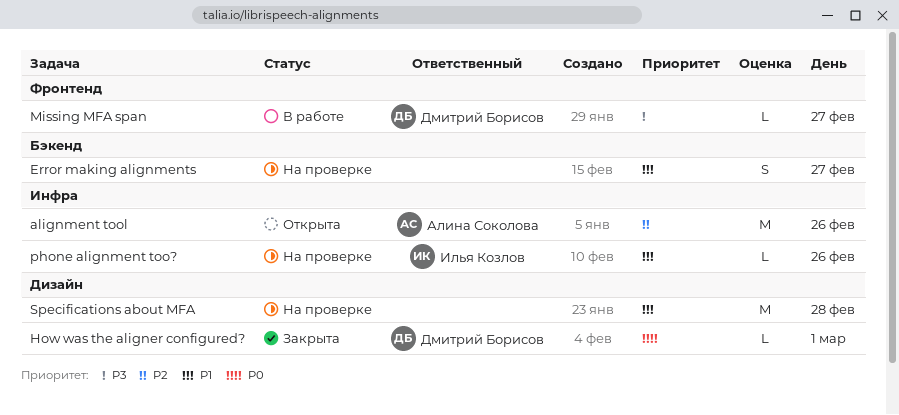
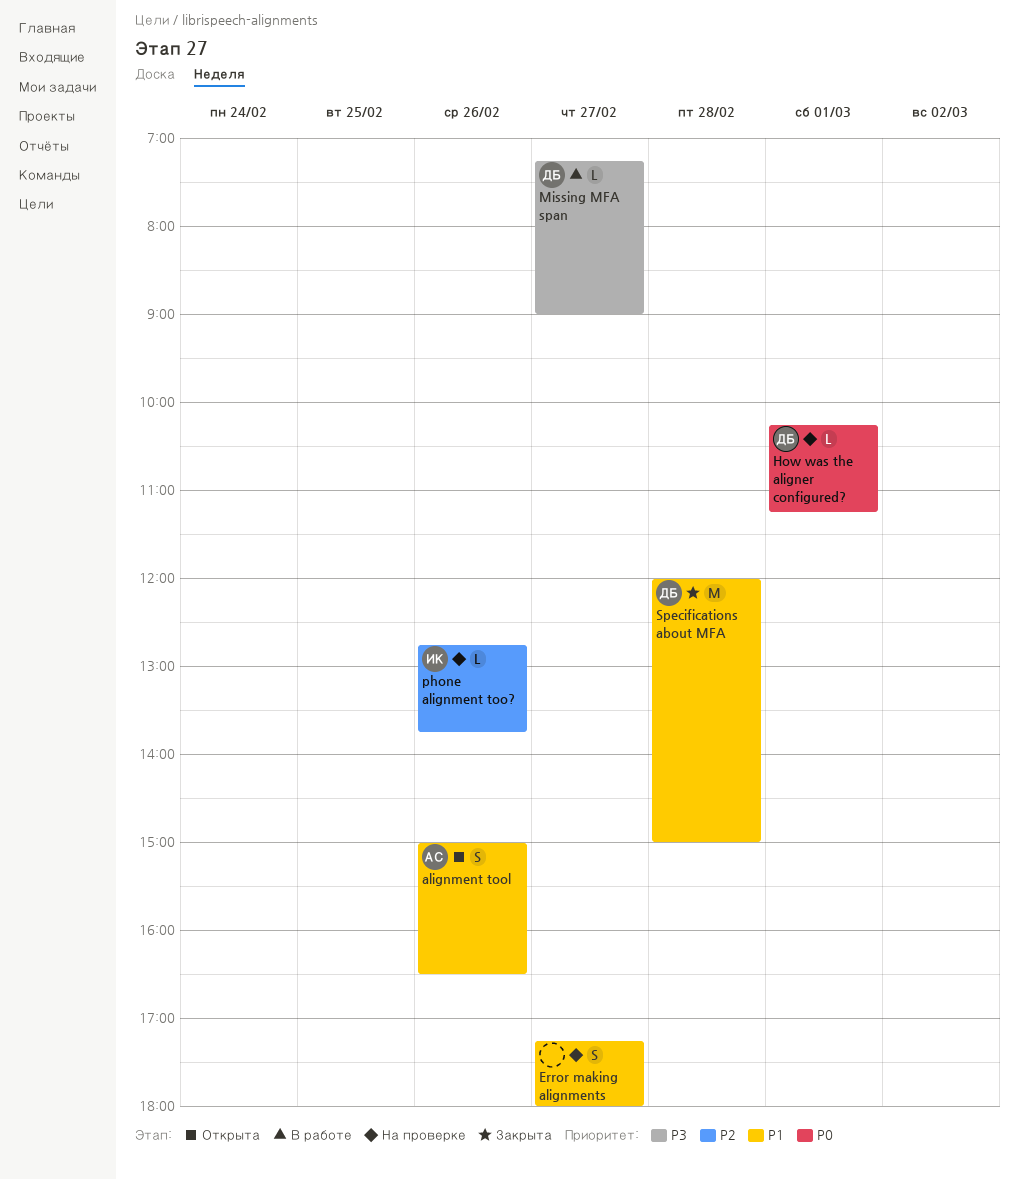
alignment tool, priority: P2 -> P1
alignment tool, estimate: M -> S
How was the aligner configured?, status: Закрыта -> На проверке
phone alignment too?, priority: P1 -> P2
Specifications about MFA, status: На проверке -> Закрыта
Specifications about MFA, owner: none -> Дмитрий Борисов

